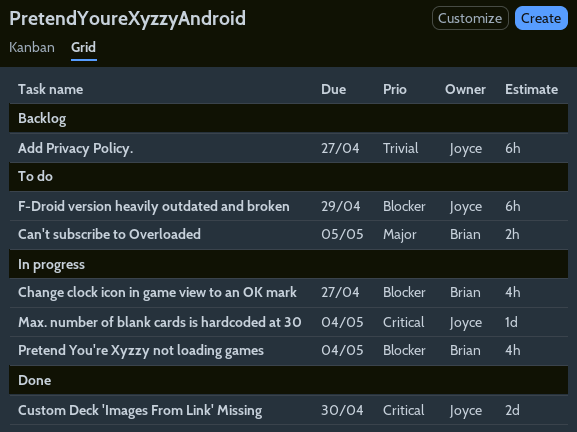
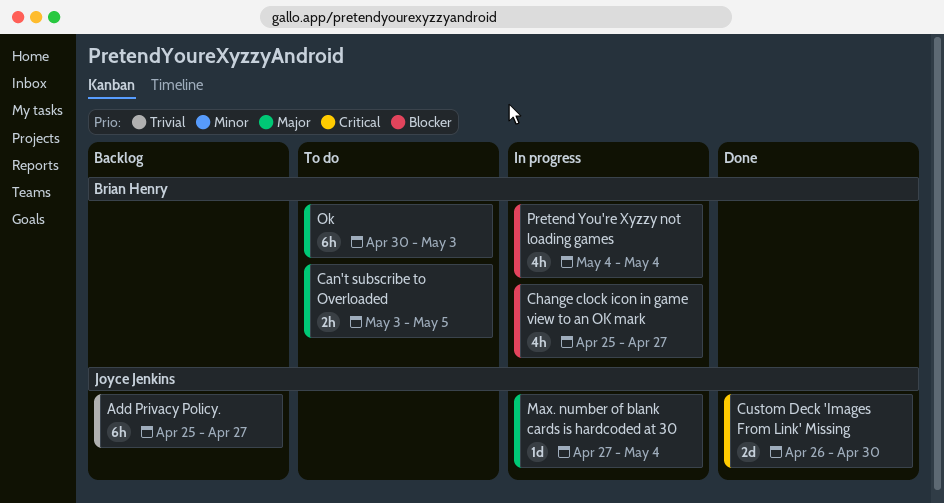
F-Droid version heavily outdated and broken: present -> none
Max. number of blank cards is hardcoded at 30, priority: Critical -> Major
Ok: none -> present

